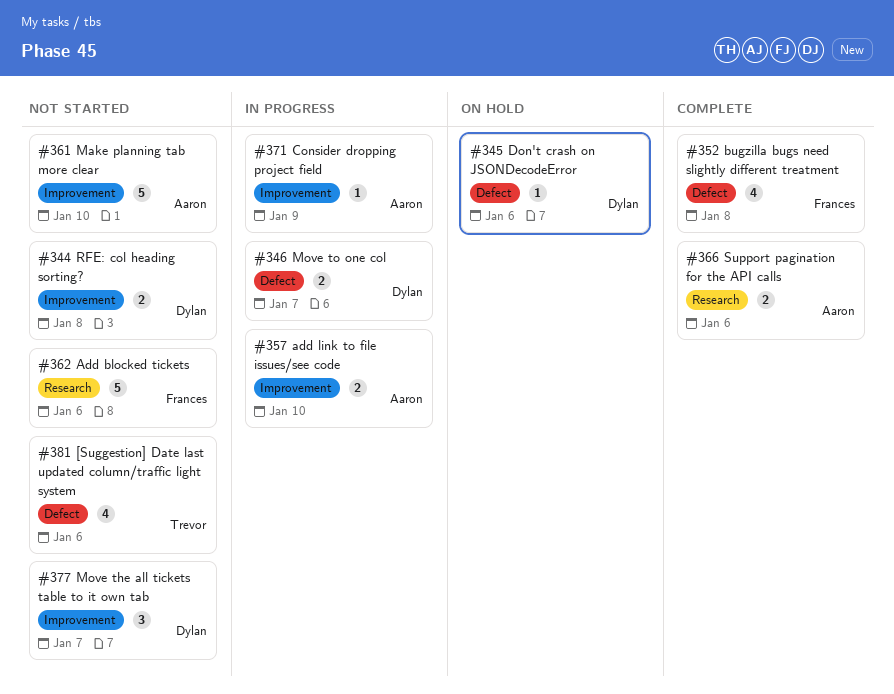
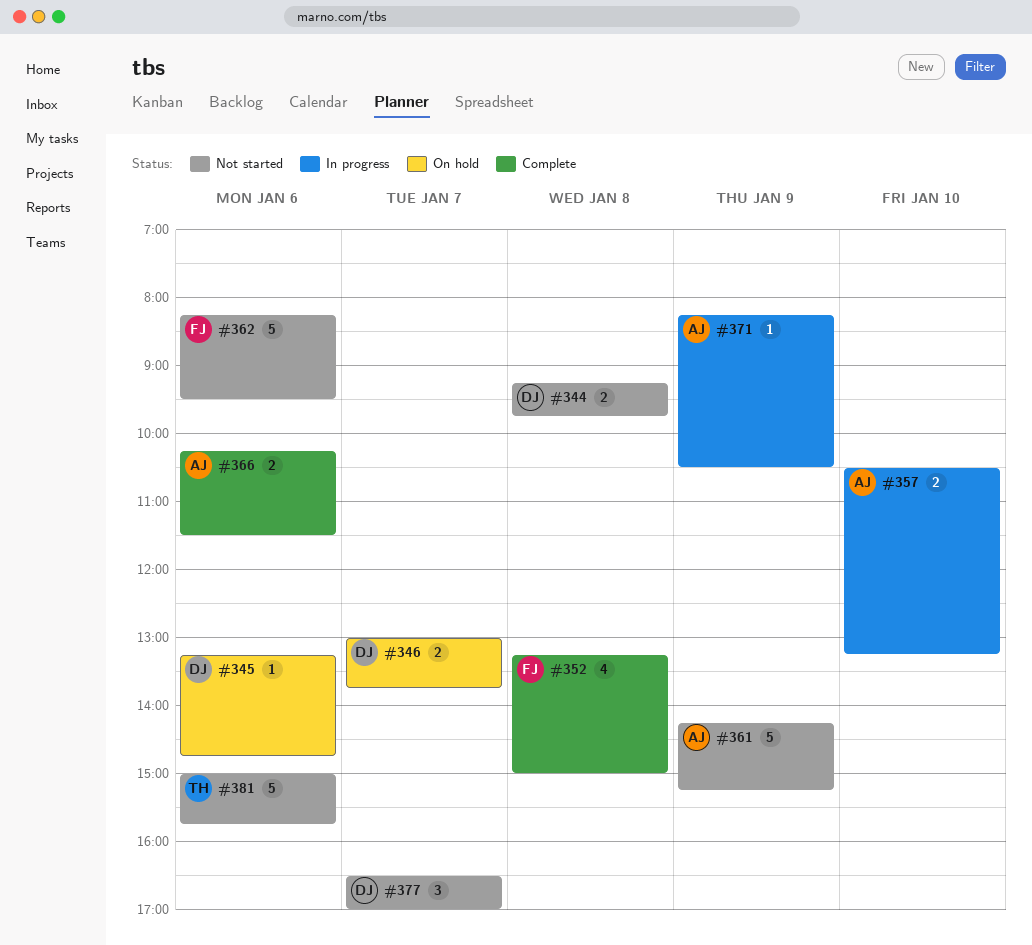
#346, status: In progress -> On hold
#361, day: Jan 10 -> Jan 9
#381, estimate: 4 -> 5

